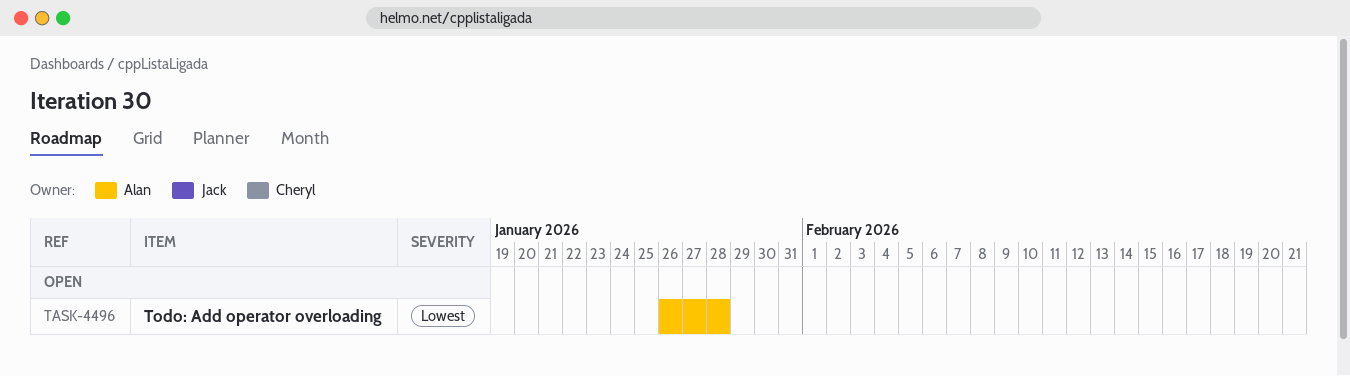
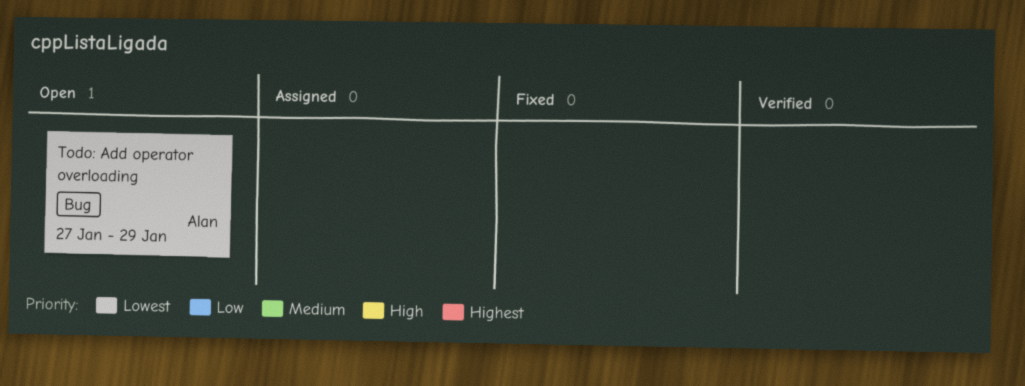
Todo: Add operator overloading, start: Jan 26 -> Jan 27
Todo: Add operator overloading, due: Jan 28 -> Jan 29

